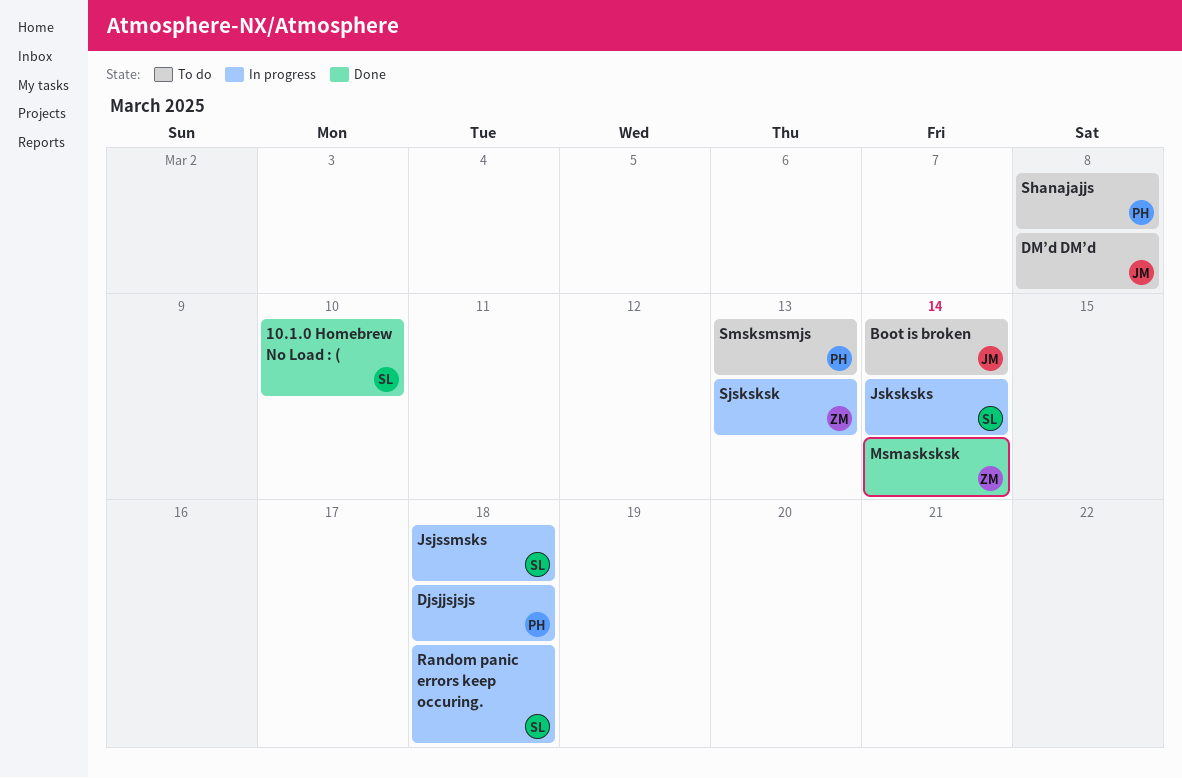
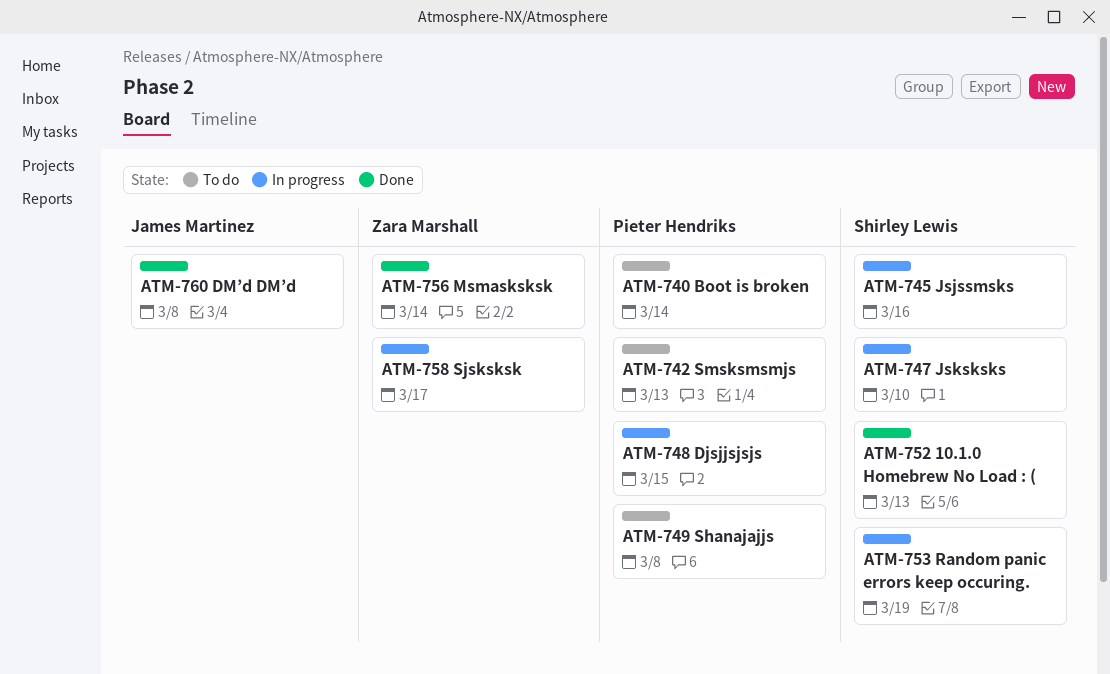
10.1.0 Homebrew No Load : (, due: Mar 10 -> Mar 13
Boot is broken, owner: James Martinez -> Pieter Hendriks
Djsjjsjsjs, due: Mar 18 -> Mar 15
DM’d DM’d, status: To do -> Done
Jsjssmsks, due: Mar 18 -> Mar 16
Jsksksks, due: Mar 14 -> Mar 10
Random panic errors keep occuring., due: Mar 18 -> Mar 19
Sjsksksk, due: Mar 13 -> Mar 17

